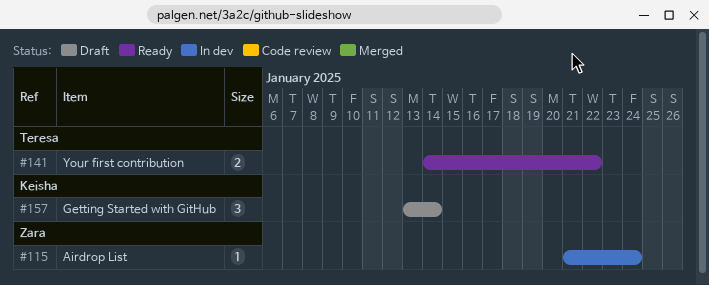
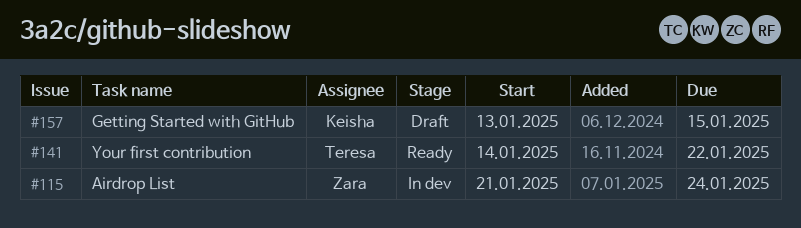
#157, due: Jan 14 -> Jan 15

